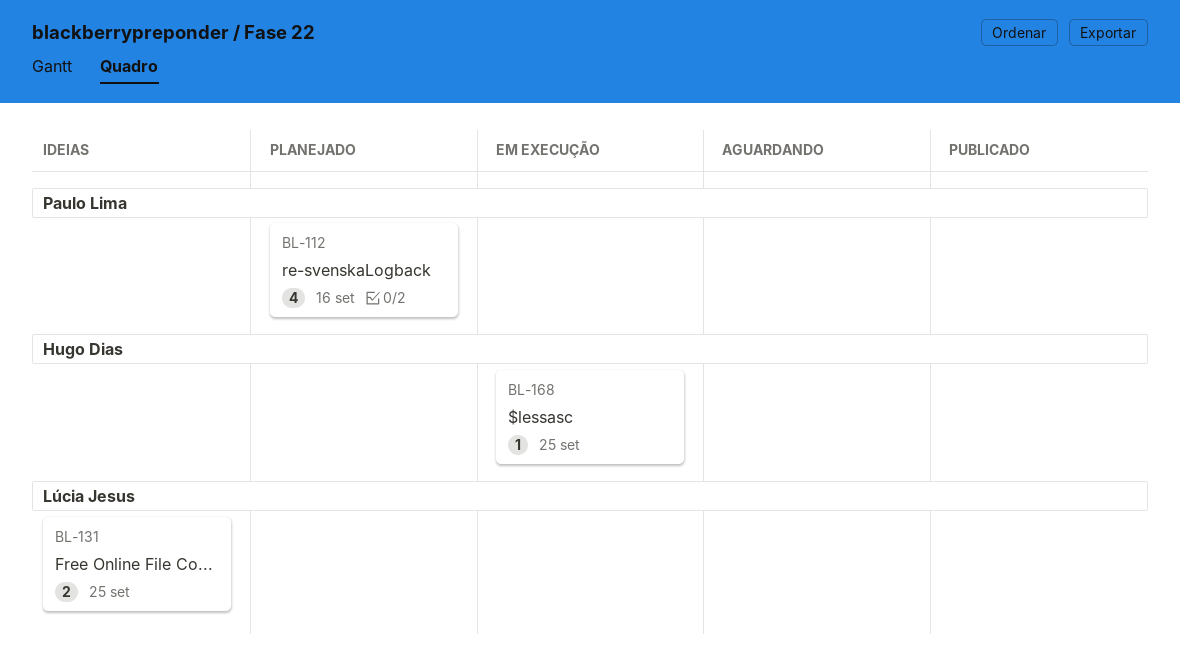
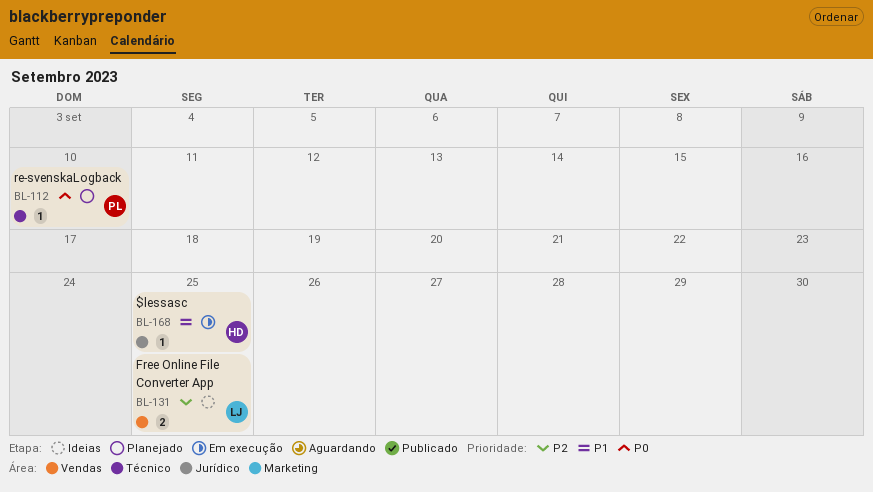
BL-112, estimate: 4 -> 1
BL-112, due: Sep 16 -> Sep 10

